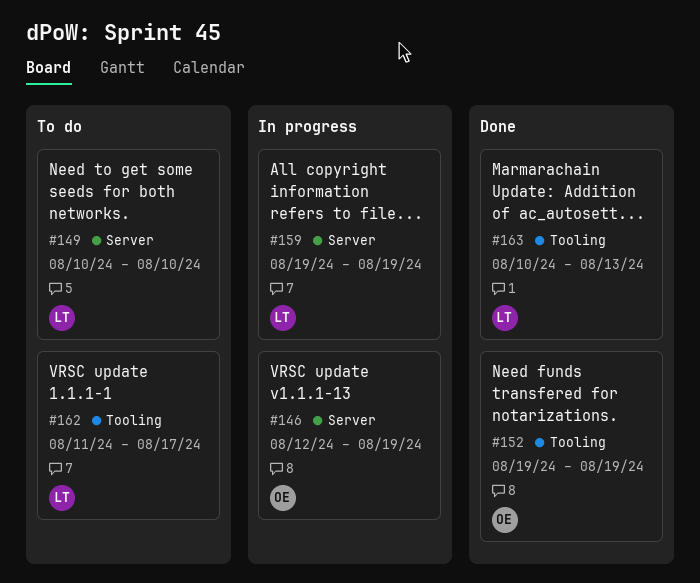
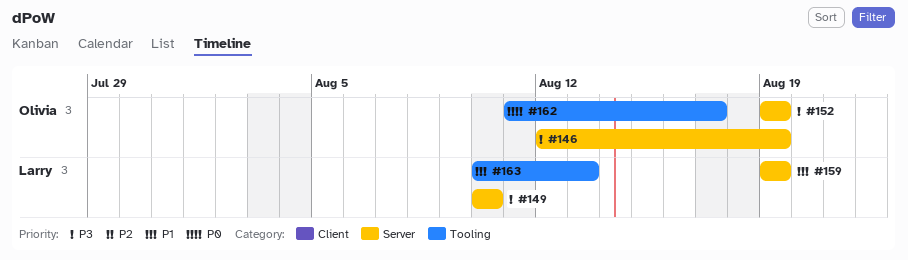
#152, label: Tooling -> Server
#162, owner: Larry -> Olivia

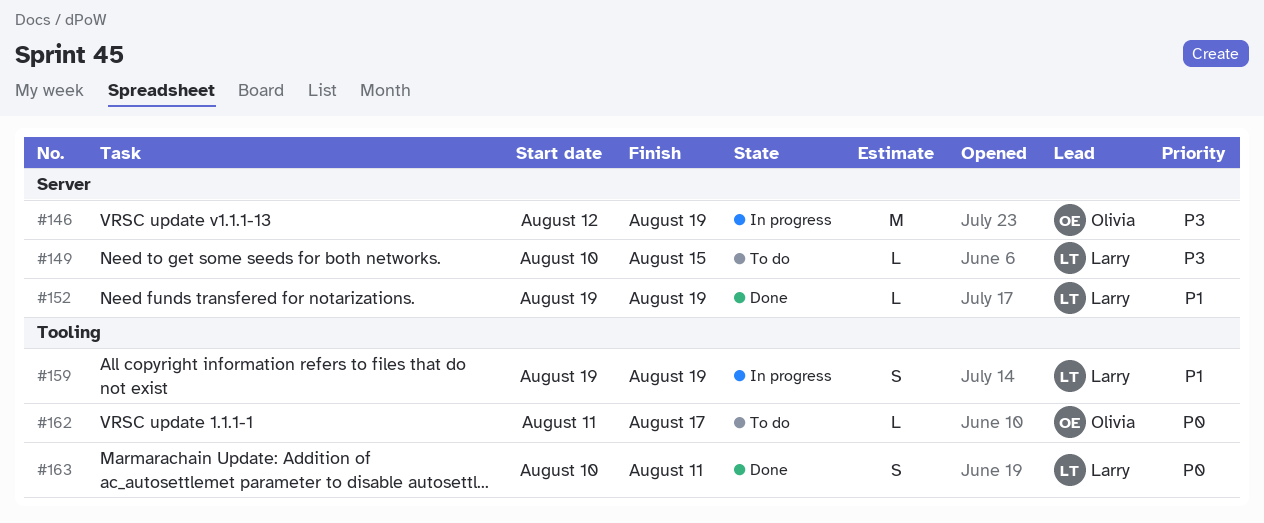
#149, due: Aug 10 -> Aug 15
#152, owner: Olivia -> Larry
#152, priority: P3 -> P1
#159, label: Server -> Tooling
#163, priority: P1 -> P0
#163, due: Aug 13 -> Aug 11

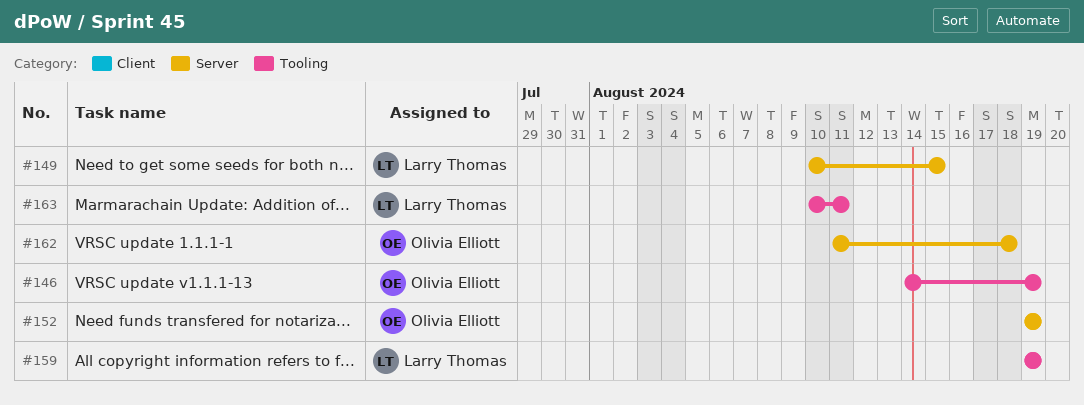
#146, label: Server -> Tooling
#146, start: Aug 12 -> Aug 14
#152, owner: Larry Thomas -> Olivia Elliott
#162, label: Tooling -> Server
#162, due: Aug 17 -> Aug 18

